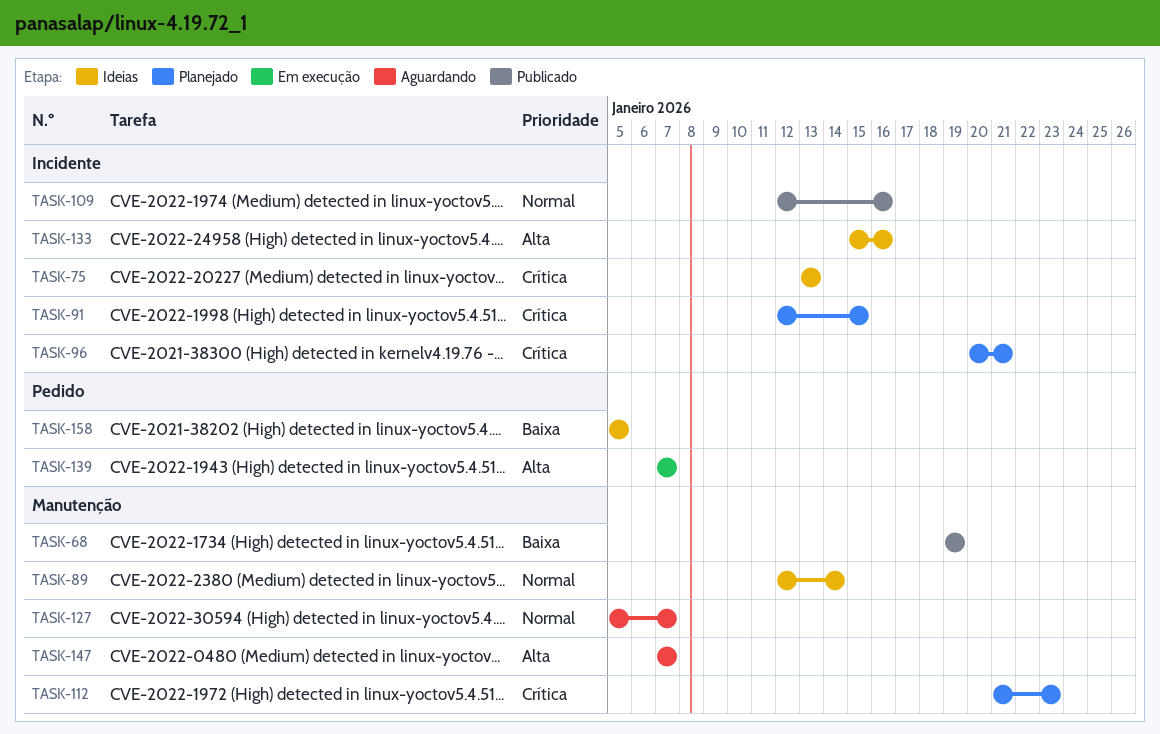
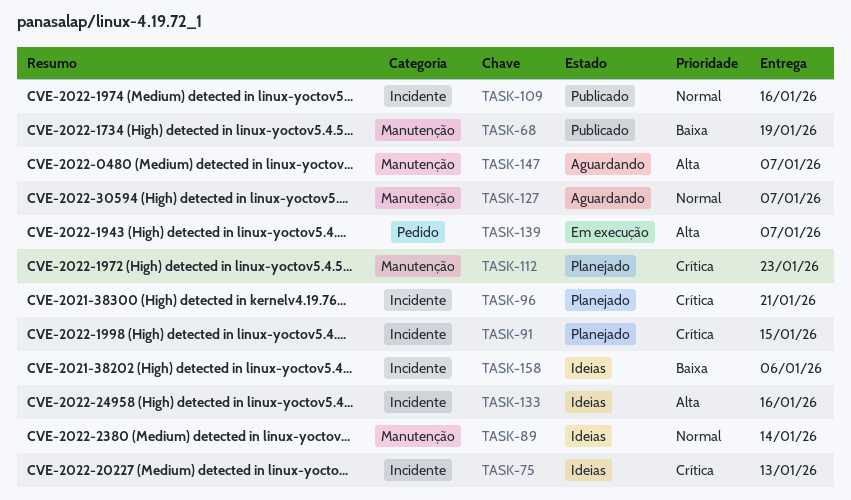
TASK-158, label: Pedido -> Incidente
TASK-158, due: Jan 5 -> Jan 6

